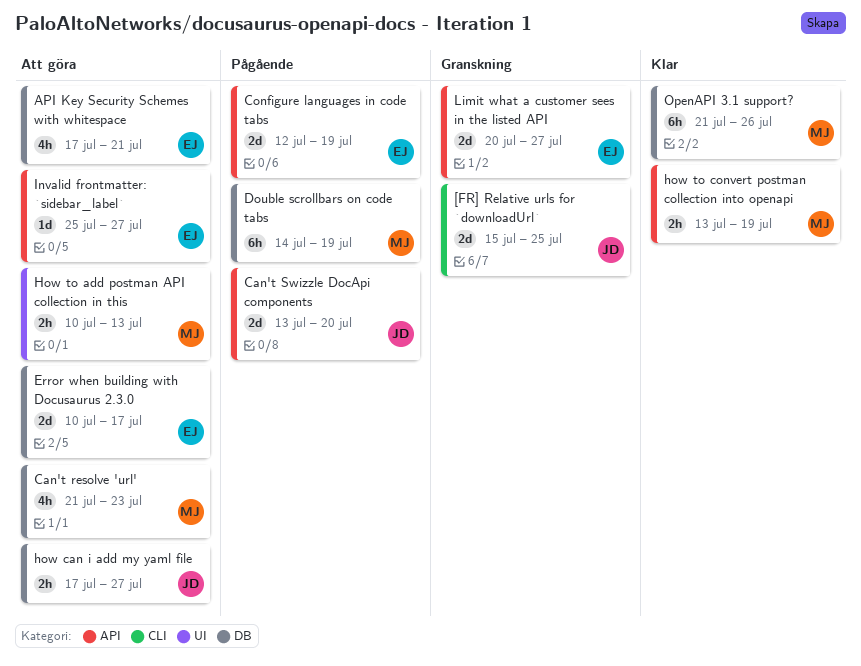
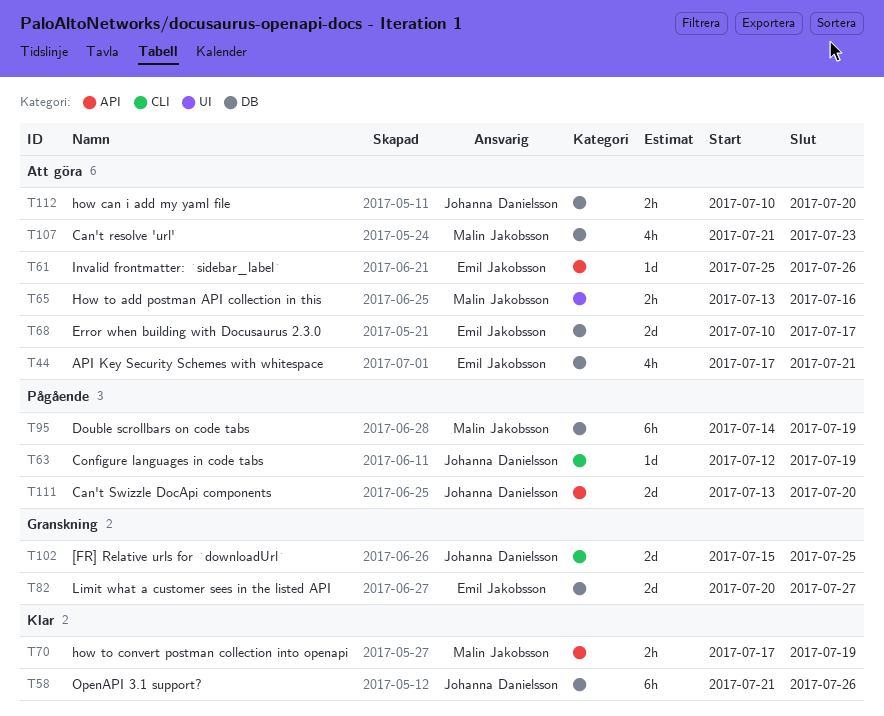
Configure languages in code tabs, owner: Emil Jakobsson -> Johanna Danielsson
Configure languages in code tabs, label: API -> CLI
Configure languages in code tabs, estimate: 2d -> 1d
how can i add my yaml file, start: Jul 17 -> Jul 10
how can i add my yaml file, due: Jul 27 -> Jul 20
How to add postman API collection in this, start: Jul 10 -> Jul 13
How to add postman API collection in this, due: Jul 13 -> Jul 16
how to convert postman collection into openapi, start: Jul 13 -> Jul 17
Invalid frontmatter: `sidebar_label`, due: Jul 27 -> Jul 26
Limit what a customer sees in the listed API, label: API -> DB
OpenAPI 3.1 support?, owner: Malin Jakobsson -> Johanna Danielsson

